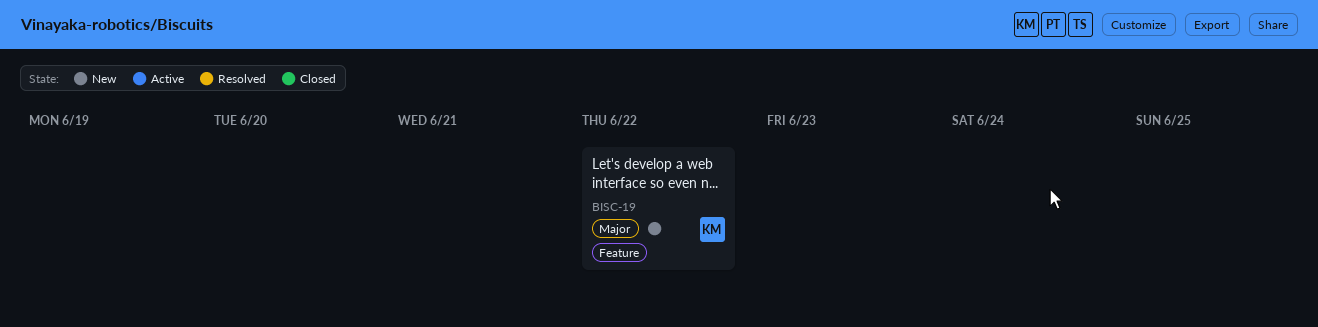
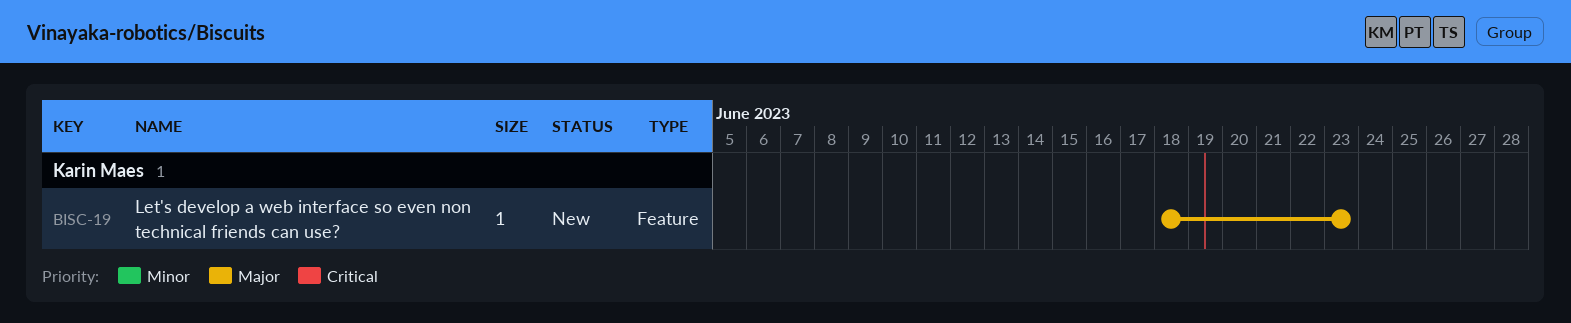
BISC-19, due: Jun 22 -> Jun 23

